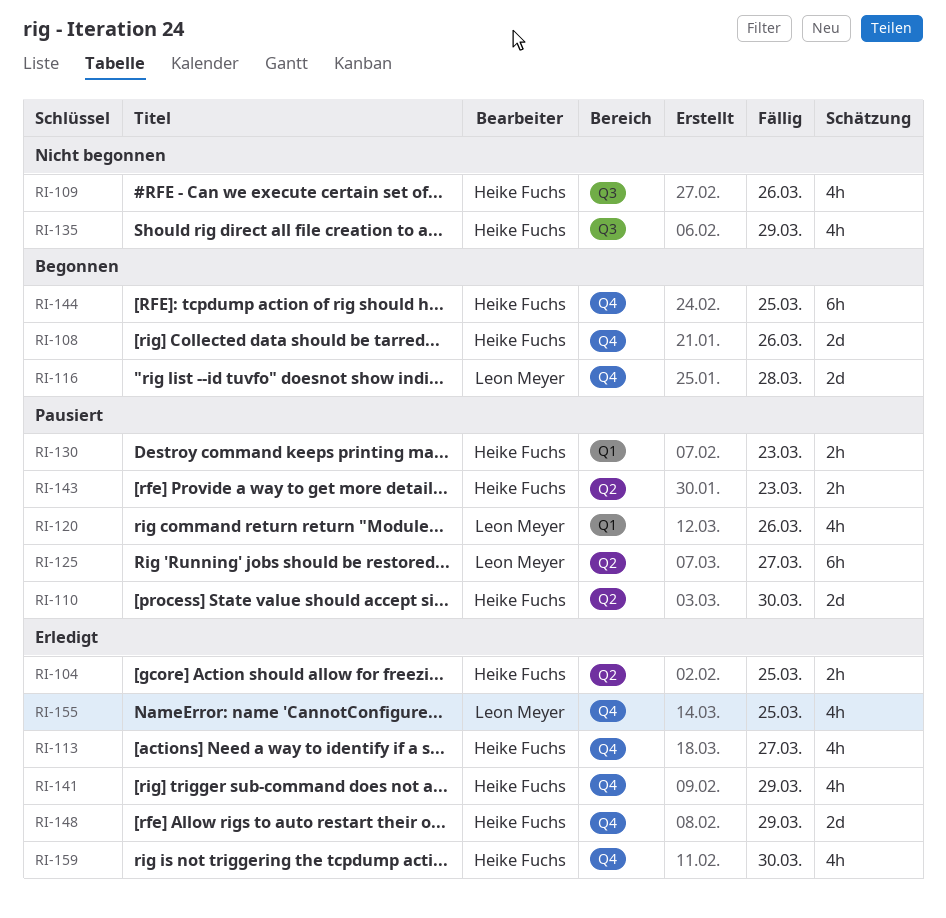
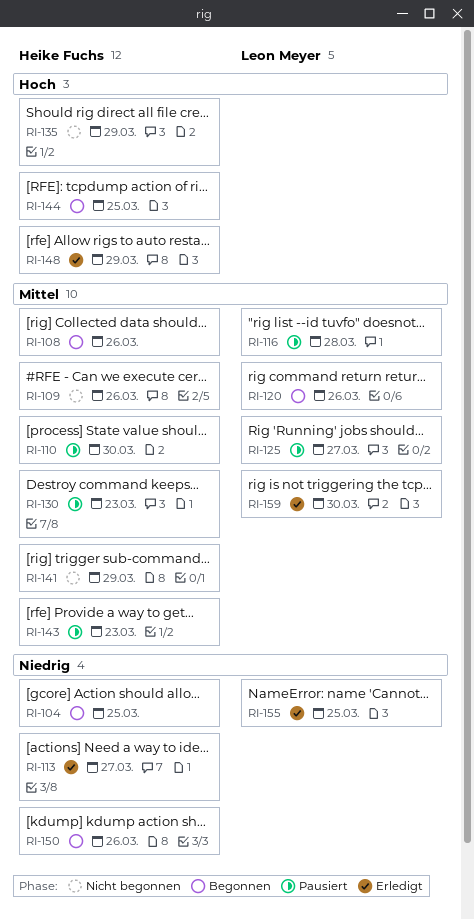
RI-104, status: Erledigt -> Begonnen
RI-116, status: Begonnen -> Pausiert
RI-120, status: Pausiert -> Begonnen
RI-141, status: Erledigt -> Nicht begonnen
RI-150: none -> present
RI-159, owner: Heike Fuchs -> Leon Meyer

